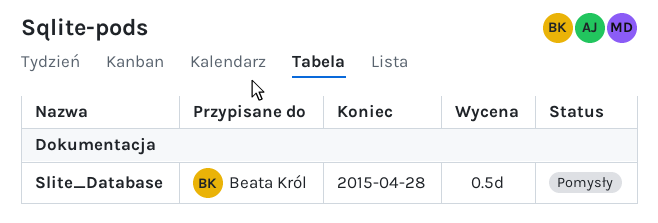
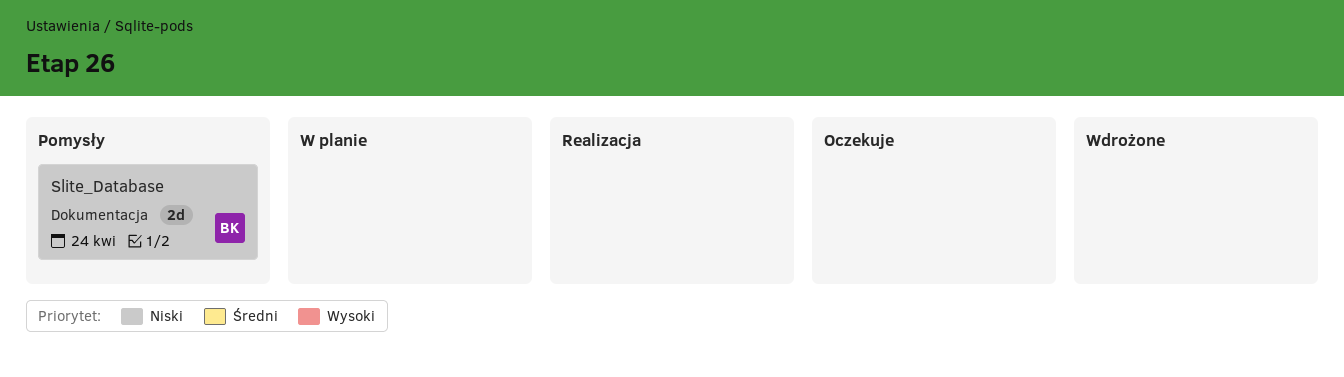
Slite_Database, estimate: 0.5d -> 2d
Slite_Database, due: Apr 28 -> Apr 24

